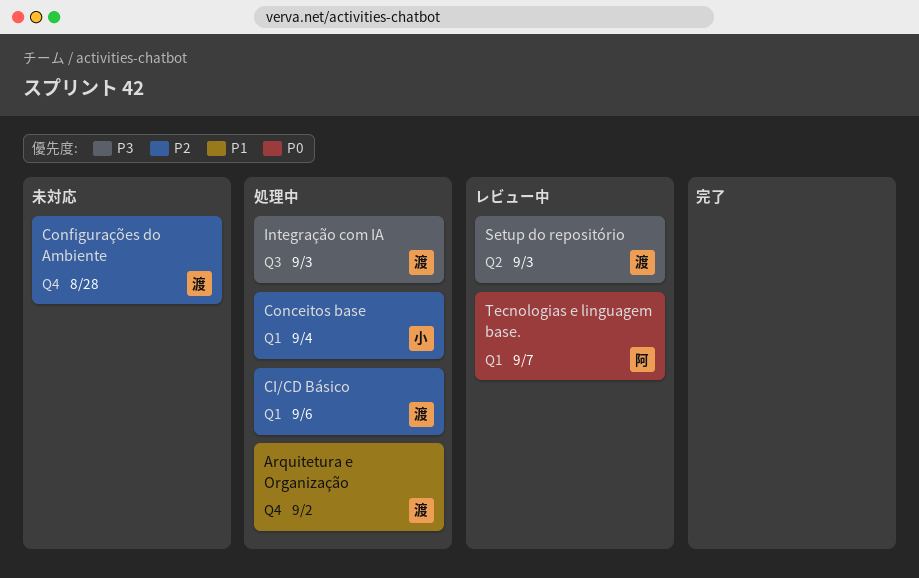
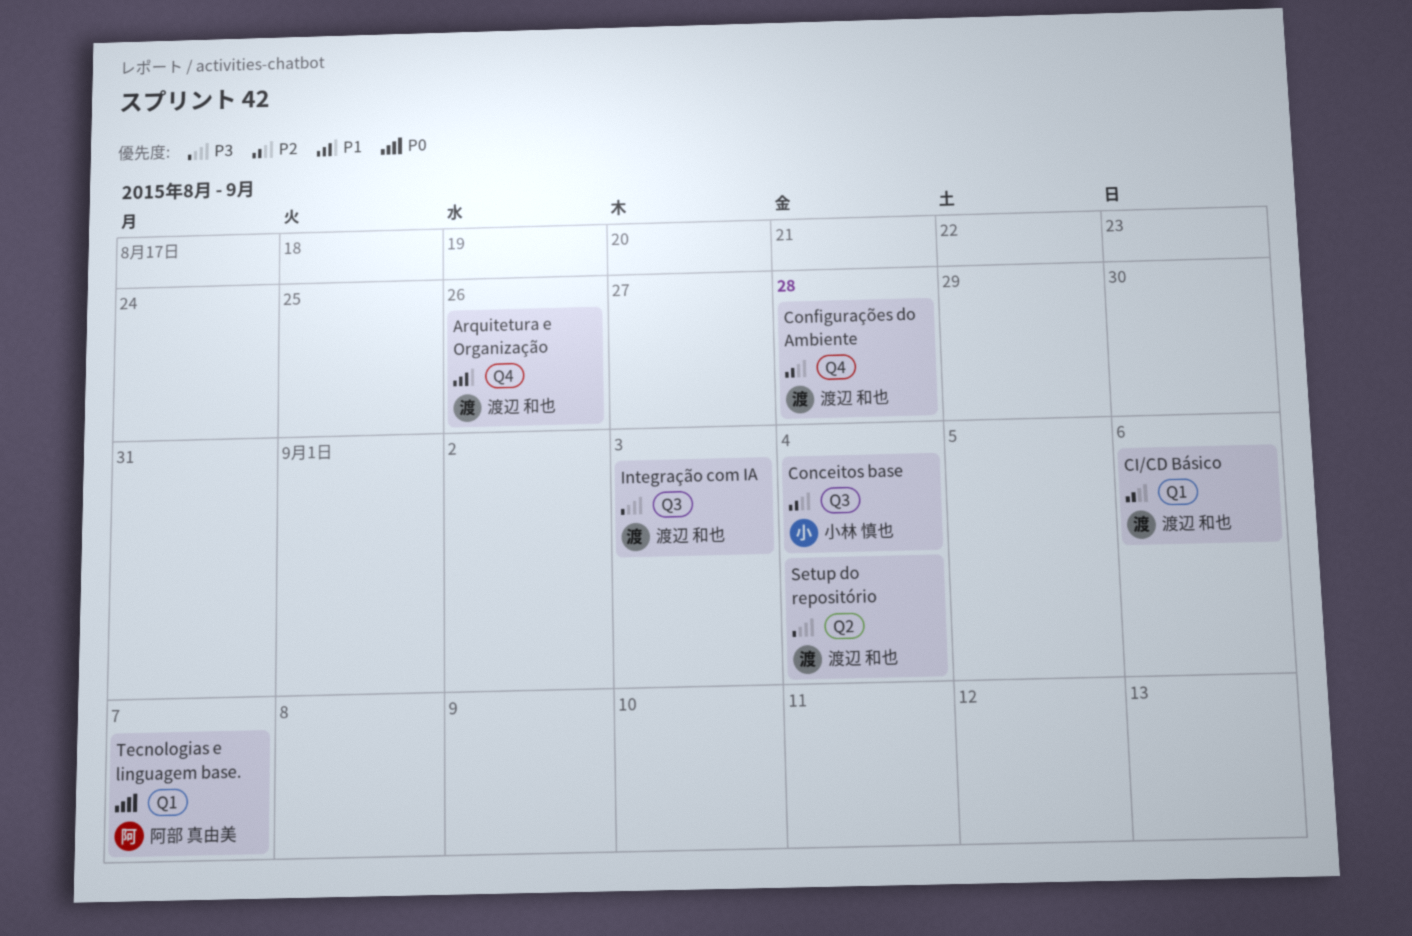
Arquitetura e Organização, due: Sep 2 -> Aug 26
Conceitos base, label: Q1 -> Q3
Setup do repositório, due: Sep 3 -> Sep 4

